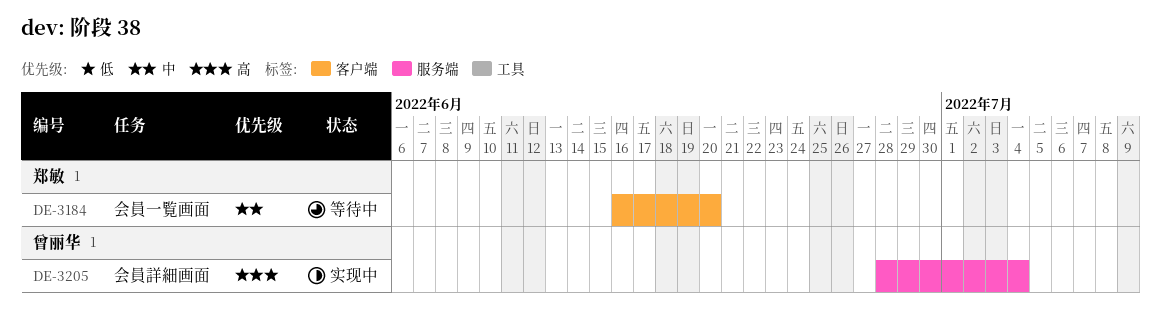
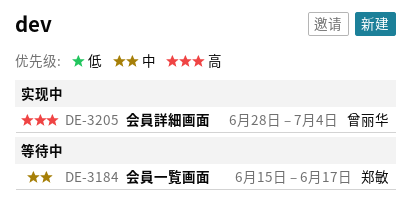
DE-3184, start: Jun 16 -> Jun 15
DE-3184, due: Jun 20 -> Jun 17

